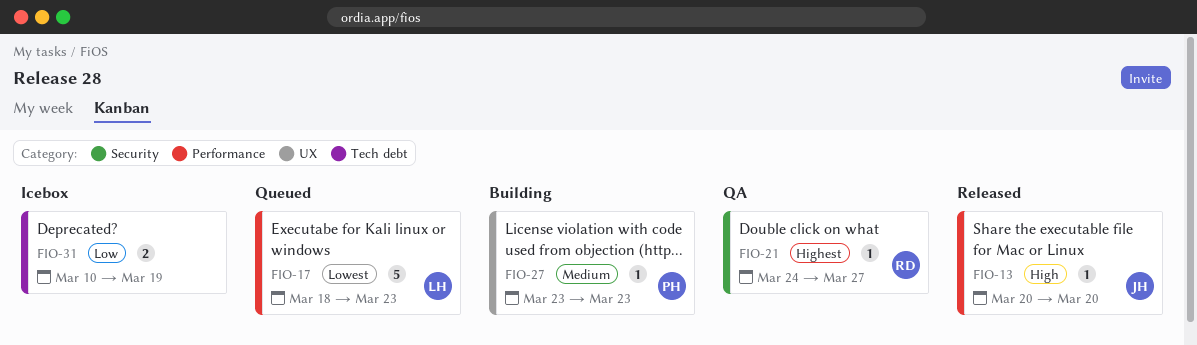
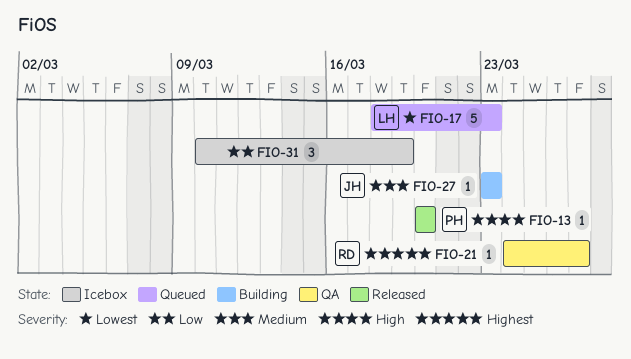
FIO-13, owner: JH -> PH
FIO-27, owner: PH -> JH
FIO-31, estimate: 2 -> 3

